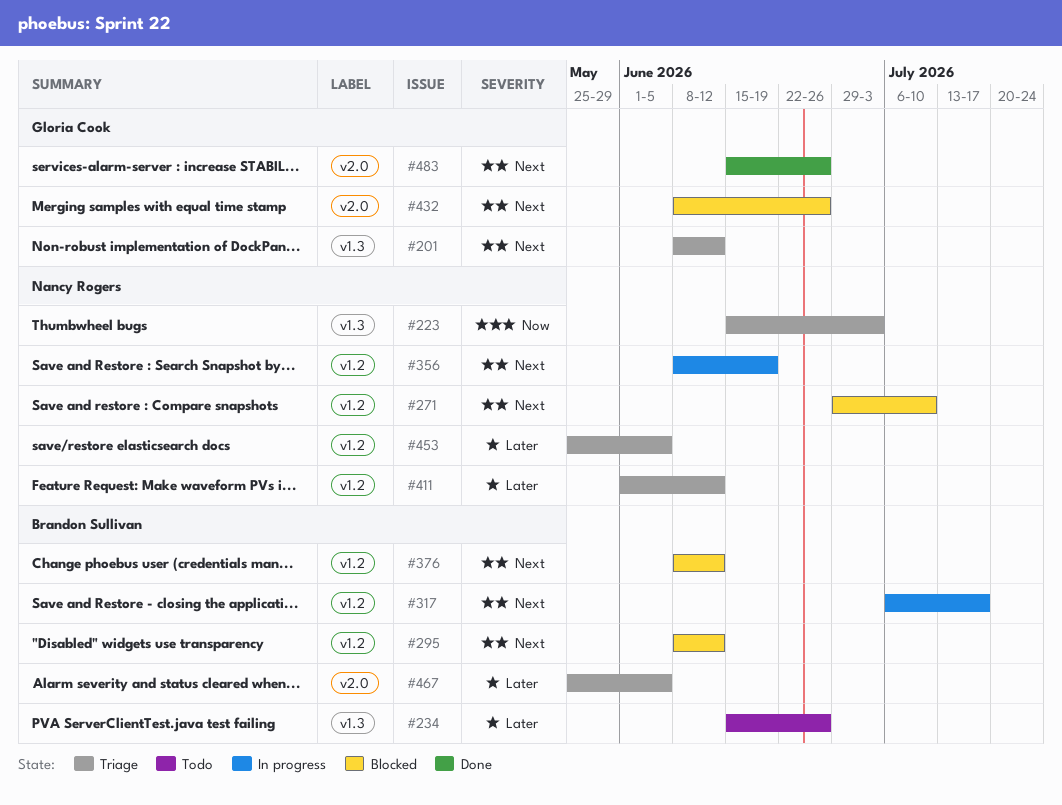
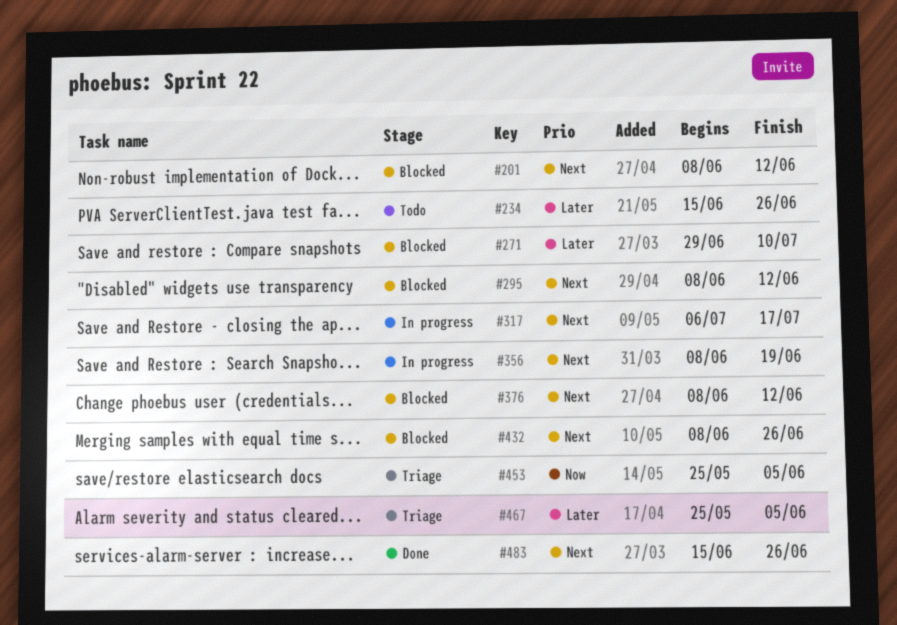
#201, status: Triage -> Blocked
#223: present -> none
#271, priority: Next -> Later
#411: present -> none
#453, priority: Later -> Now

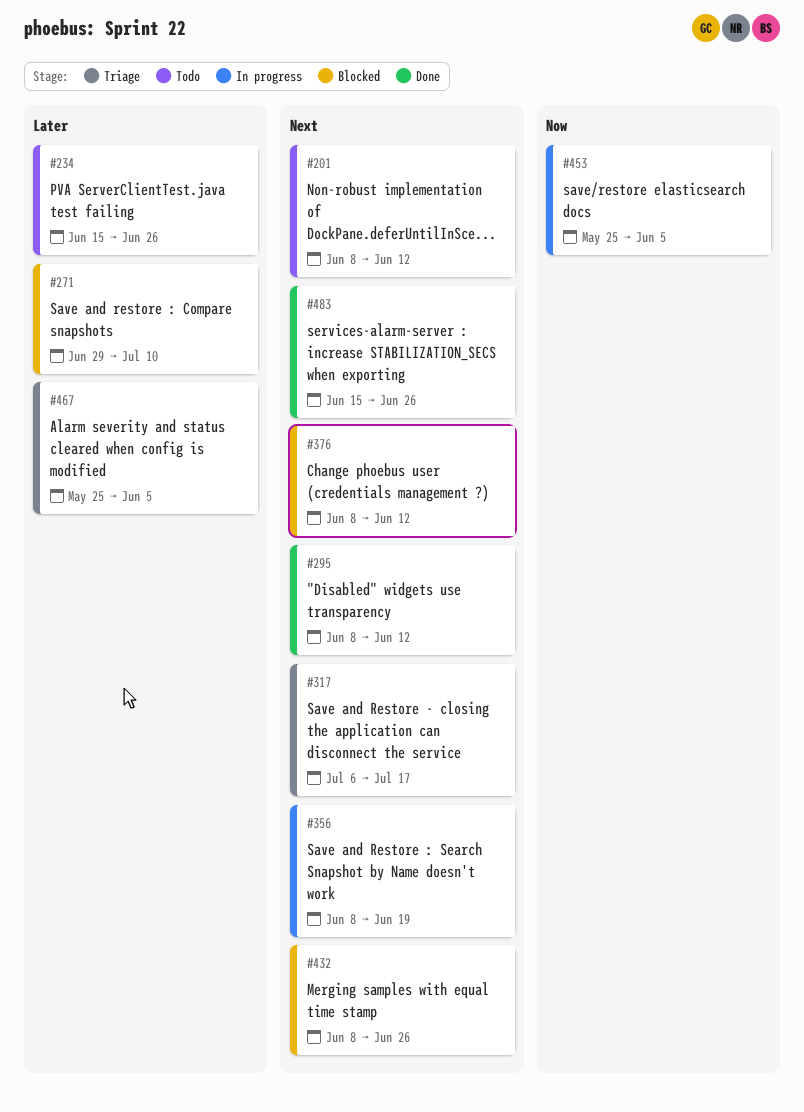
#201, status: Blocked -> Todo
#295, status: Blocked -> Done
#317, status: In progress -> Triage
#453, status: Triage -> In progress

